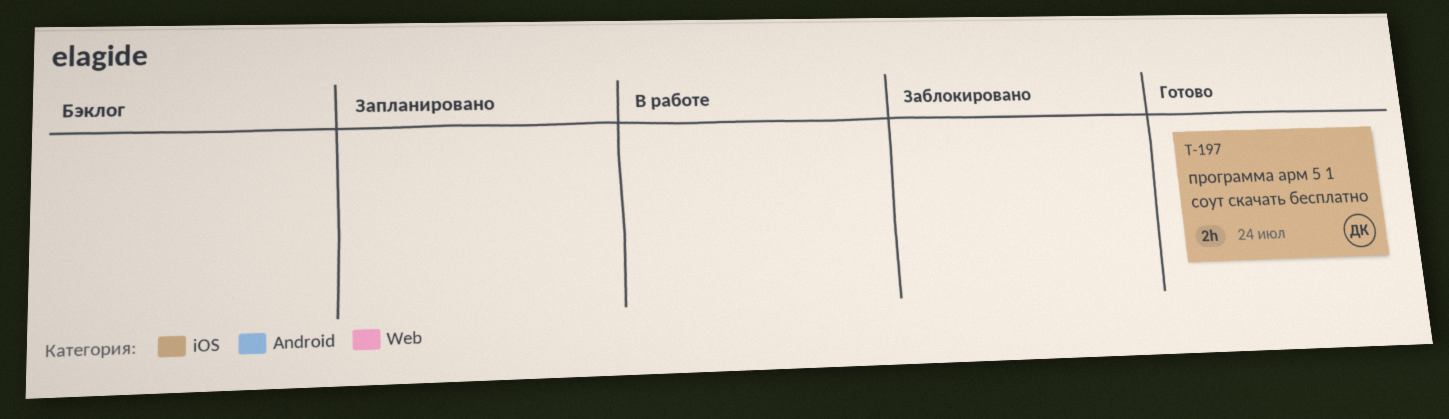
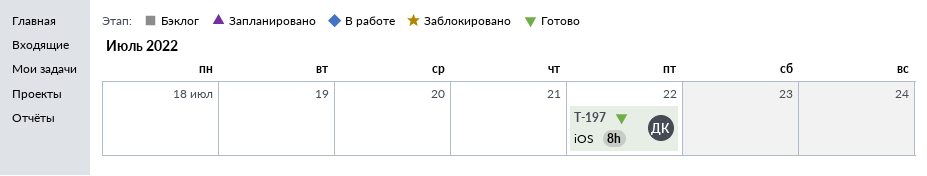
T-197, estimate: 2h -> 8h
T-197, day: Jul 24 -> Jul 22

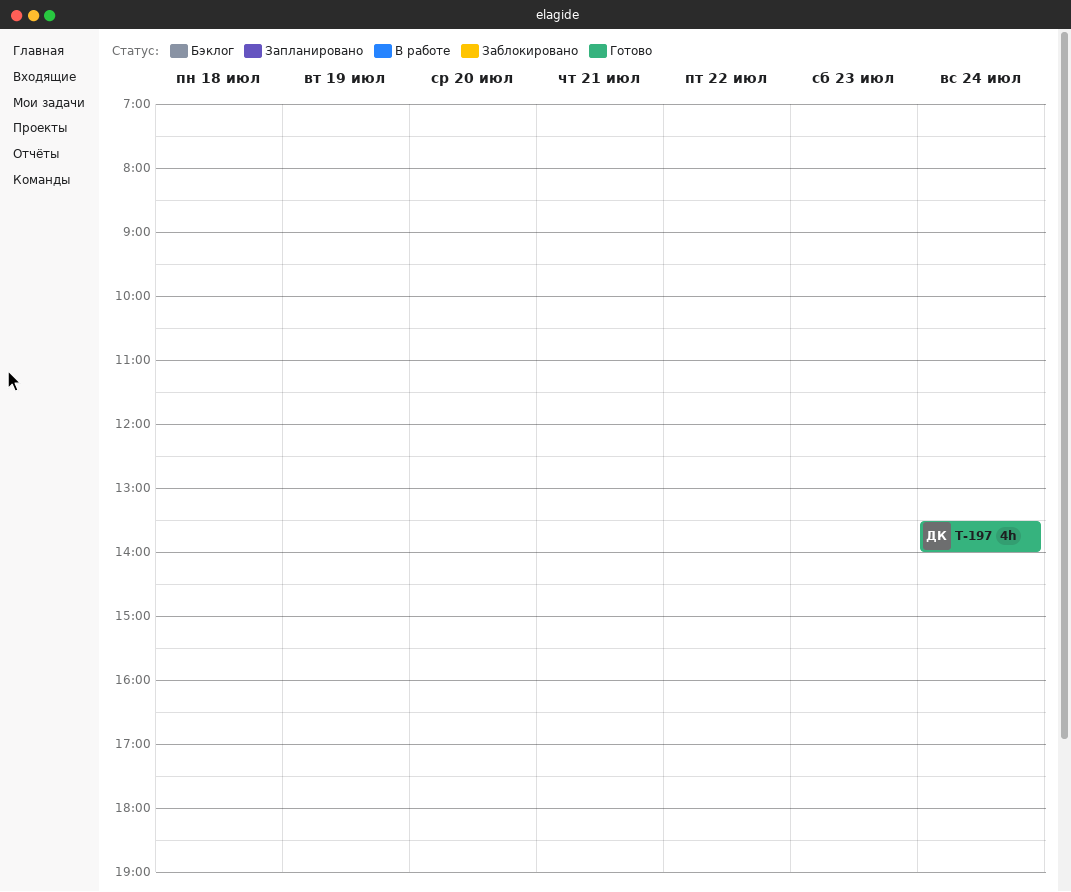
T-197, estimate: 8h -> 4h
T-197, day: Jul 22 -> Jul 24

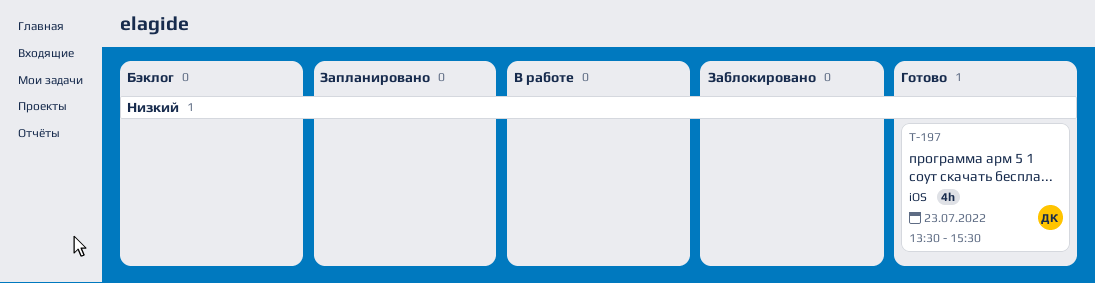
T-197, day: Jul 24 -> Jul 23
T-197, ends: 14:00 -> 15:30

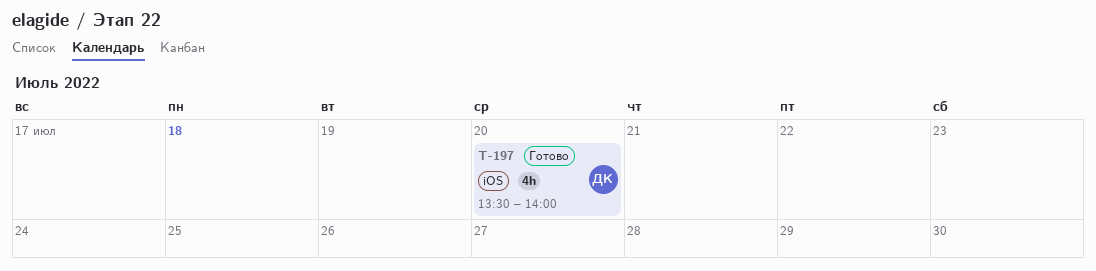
T-197, day: Jul 23 -> Jul 20
T-197, ends: 15:30 -> 14:00

